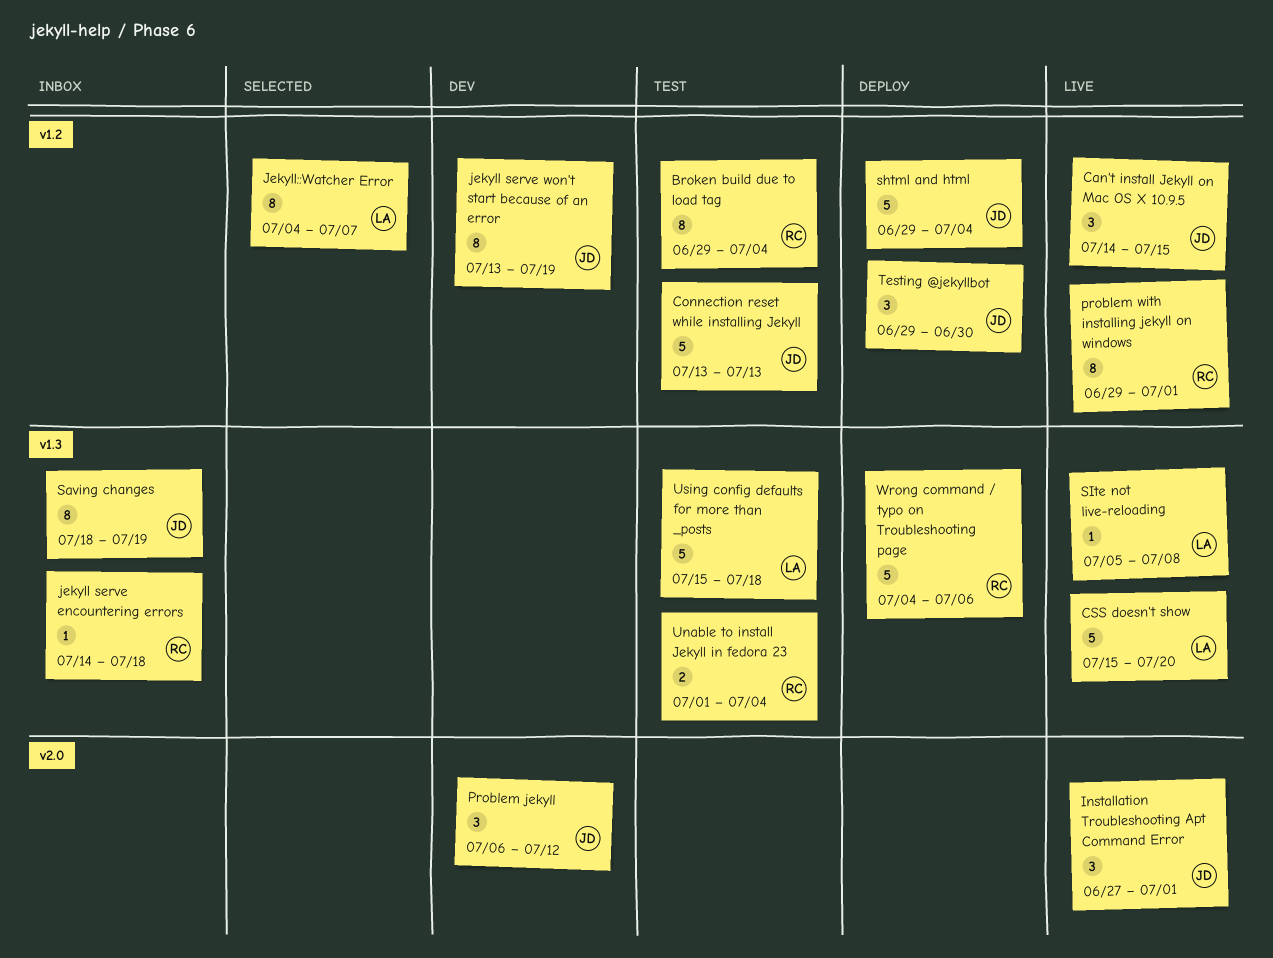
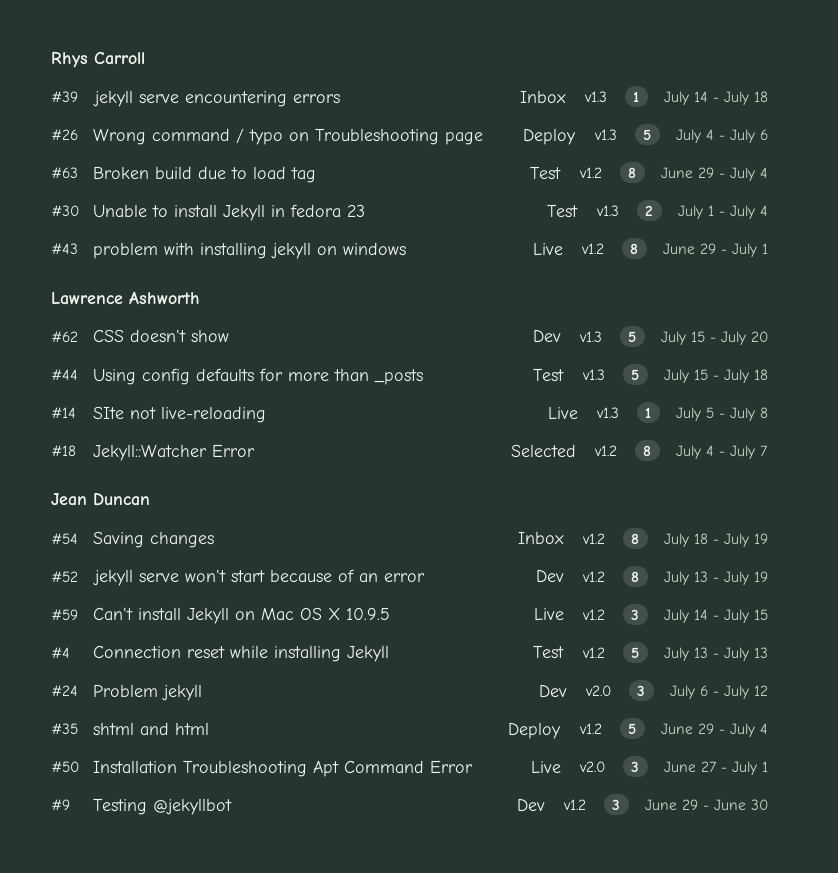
CSS doesn't show, status: Live -> Dev
Saving changes, label: v1.3 -> v1.2
Testing @jekyllbot, status: Deploy -> Dev

